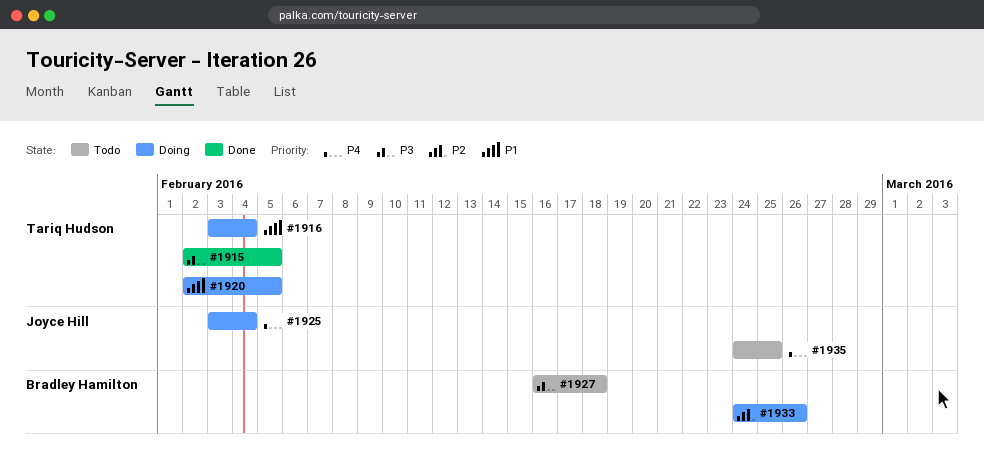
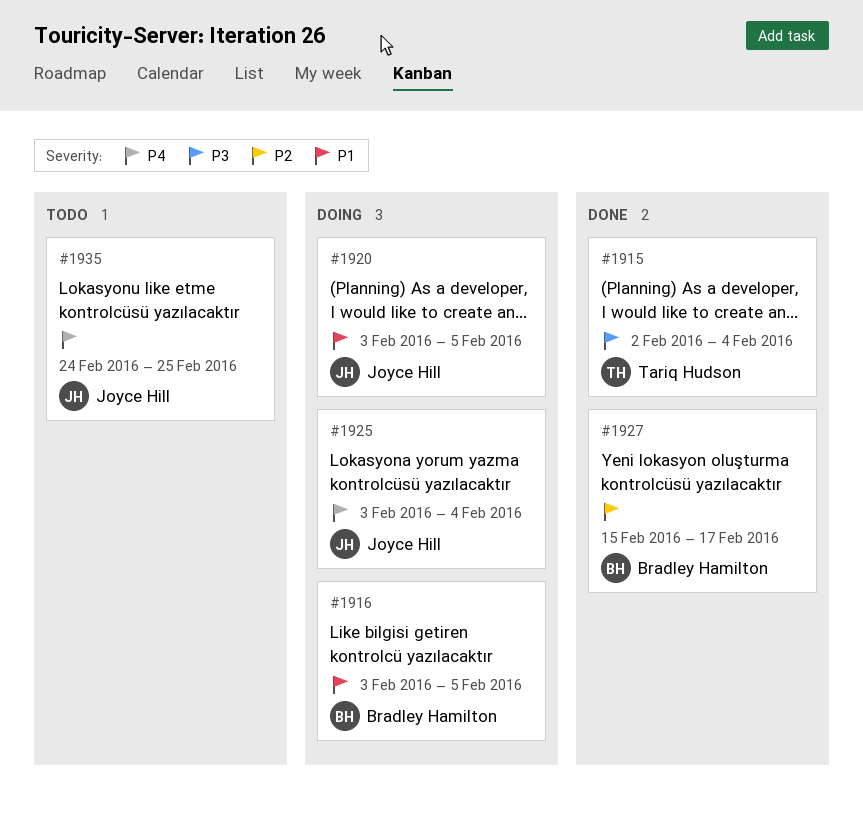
#1915, due: Feb 5 -> Feb 4
#1916, owner: Tariq Hudson -> Bradley Hamilton
#1916, due: Feb 4 -> Feb 5
#1920, owner: Tariq Hudson -> Joyce Hill
#1920, start: Feb 2 -> Feb 3
#1927, status: Todo -> Done
#1927, priority: P3 -> P2
#1927, start: Feb 16 -> Feb 15
#1927, due: Feb 18 -> Feb 17
#1933: present -> none

